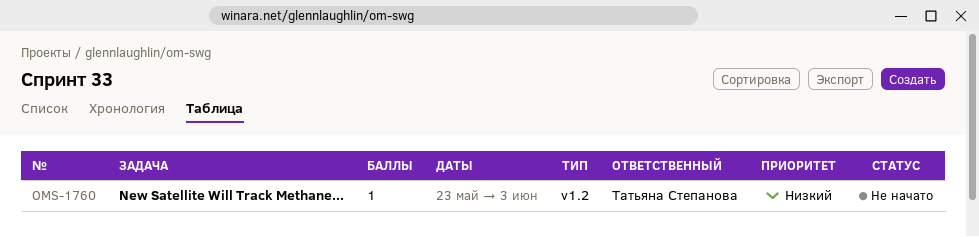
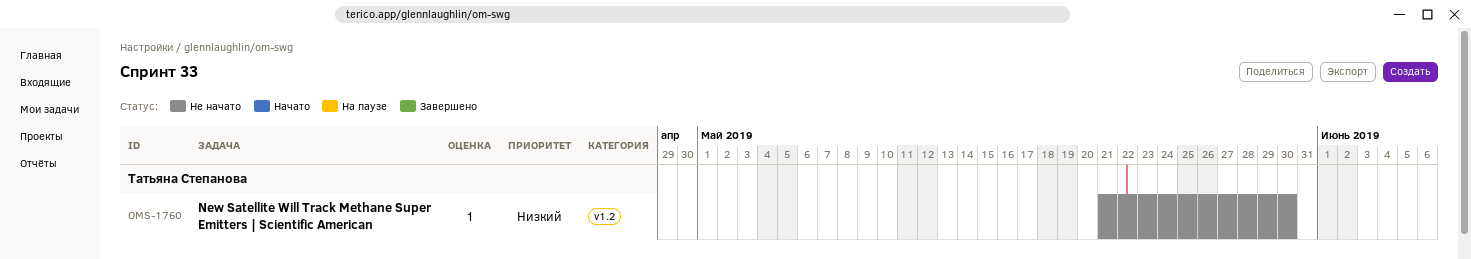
OMS-1760, start: May 23 -> May 21
OMS-1760, due: Jun 3 -> May 30

